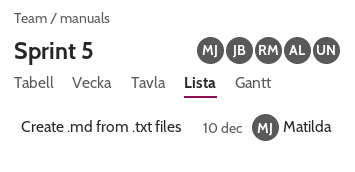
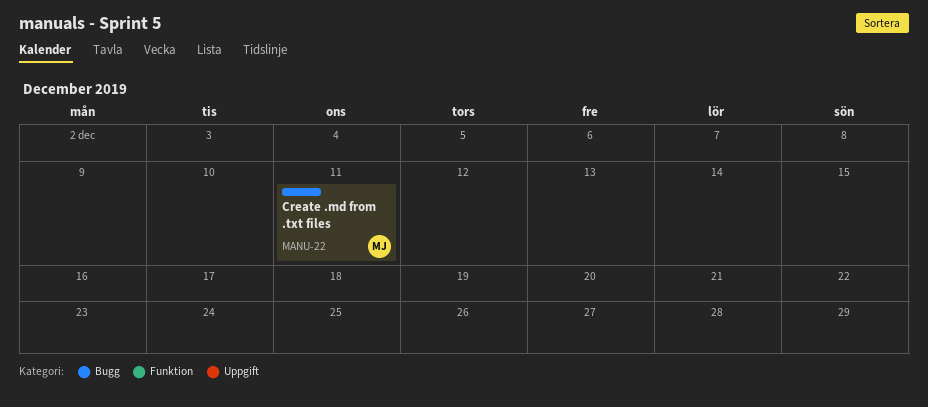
Create .md from .txt files, due: Dec 10 -> Dec 11

